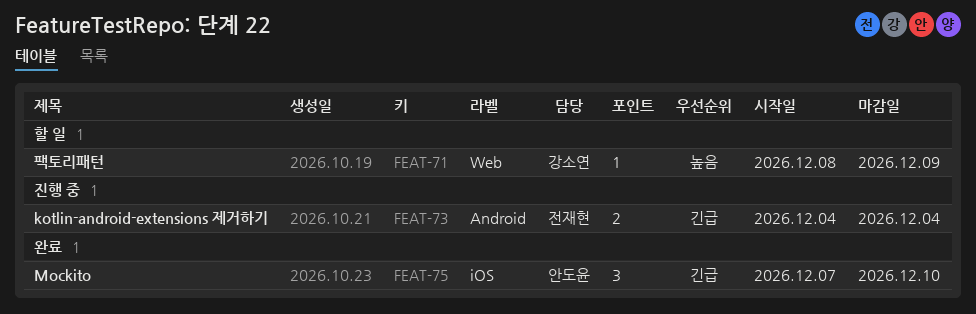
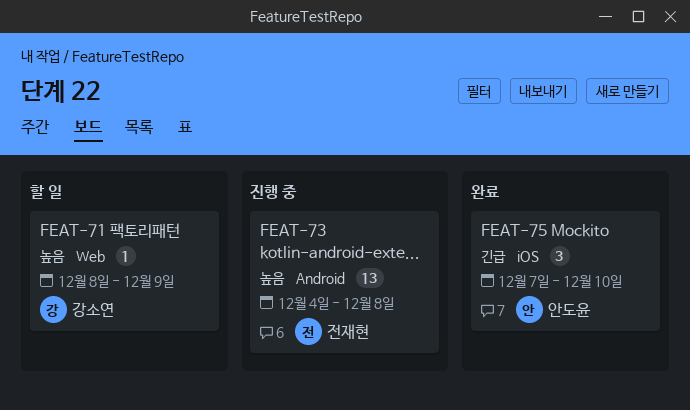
FEAT-73, priority: 긴급 -> 높음
FEAT-73, estimate: 2 -> 13
FEAT-73, due: Dec 4 -> Dec 8

